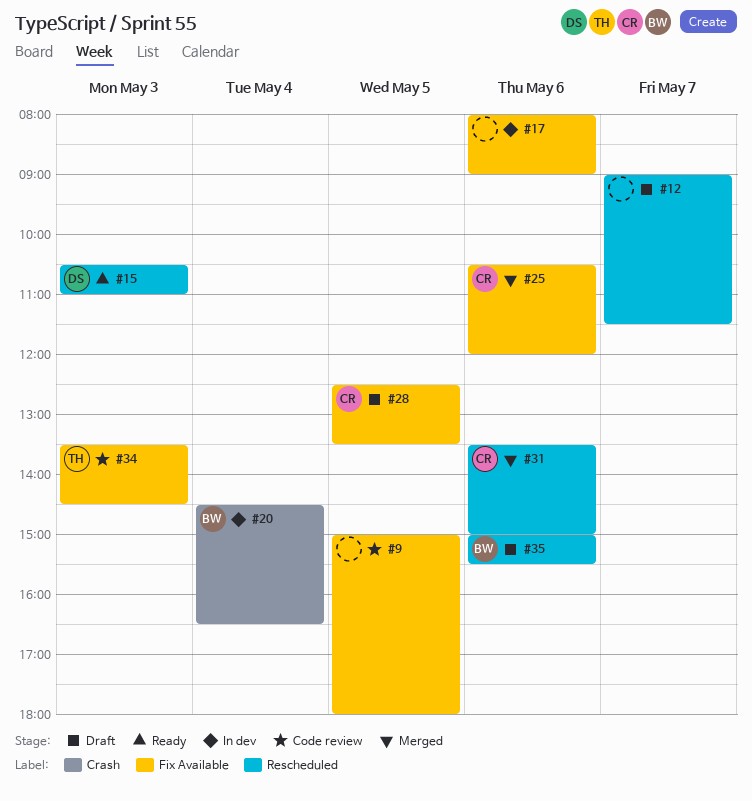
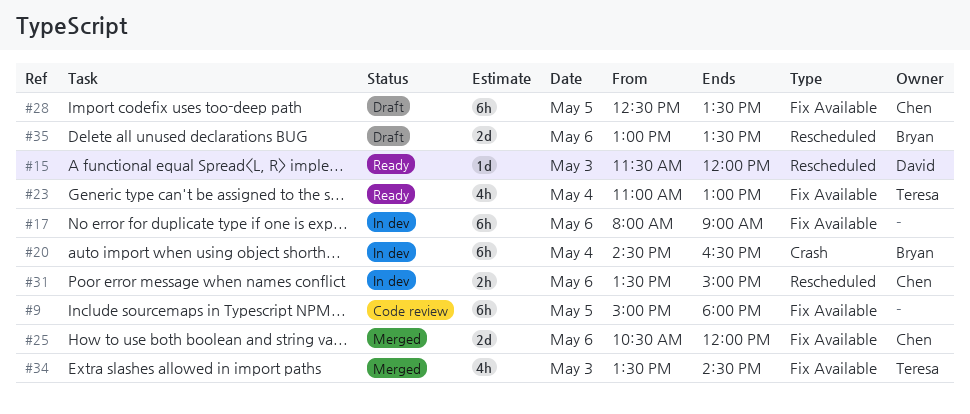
#12: present -> none
#15, begins: 10:30 -> 11:30
#15, ends: 11:00 -> 12:00
#23: none -> present
#31, status: Merged -> In dev
#34, status: Code review -> Merged
#35, begins: 15:00 -> 13:00
#35, ends: 15:30 -> 13:30

